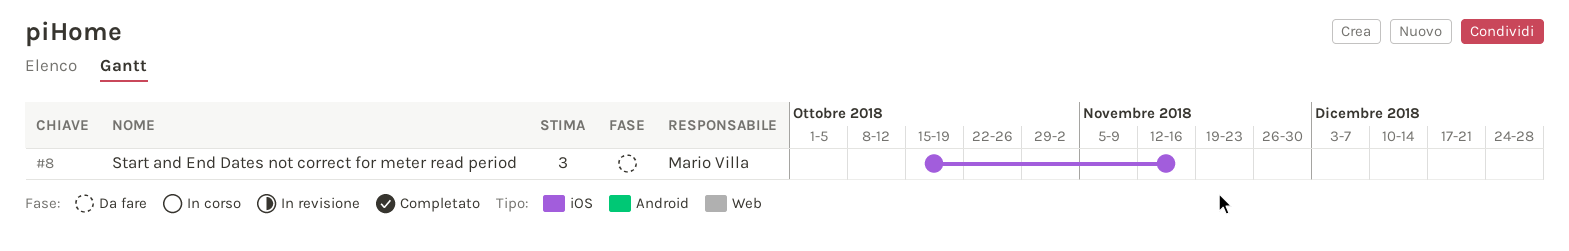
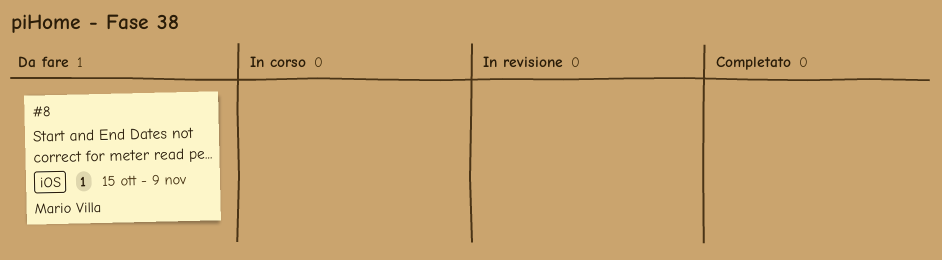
#8, estimate: 3 -> 1
#8, due: Nov 16 -> Nov 9

